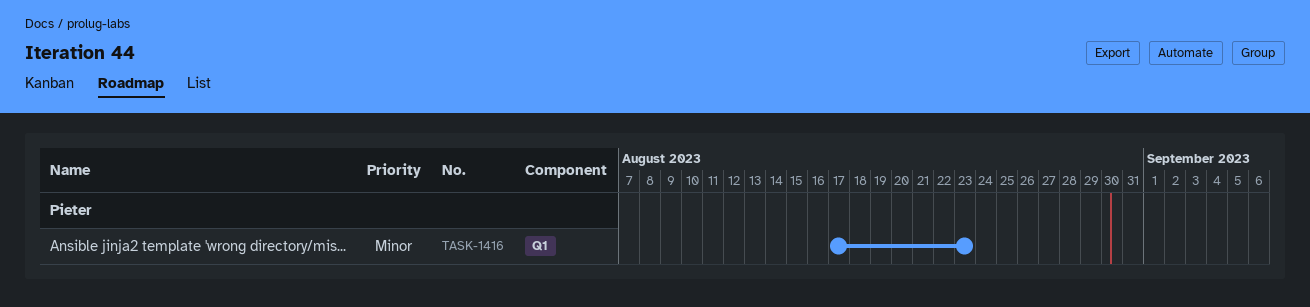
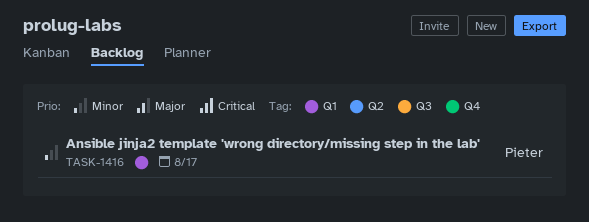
TASK-1416, due: Aug 23 -> Aug 17

